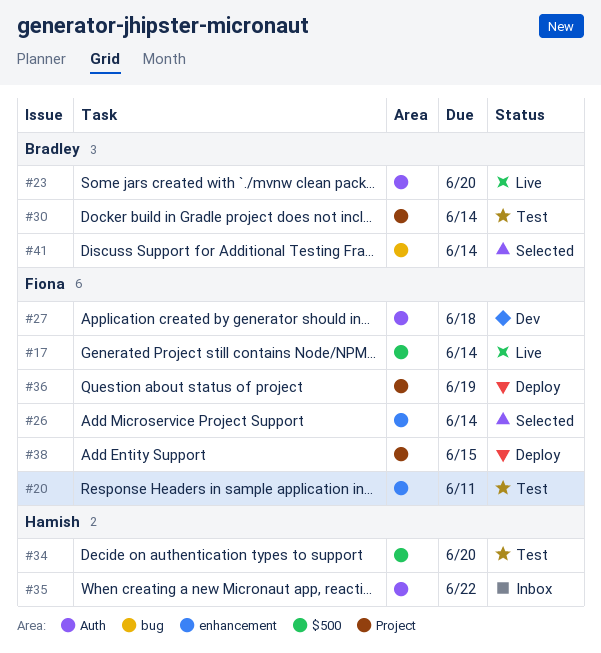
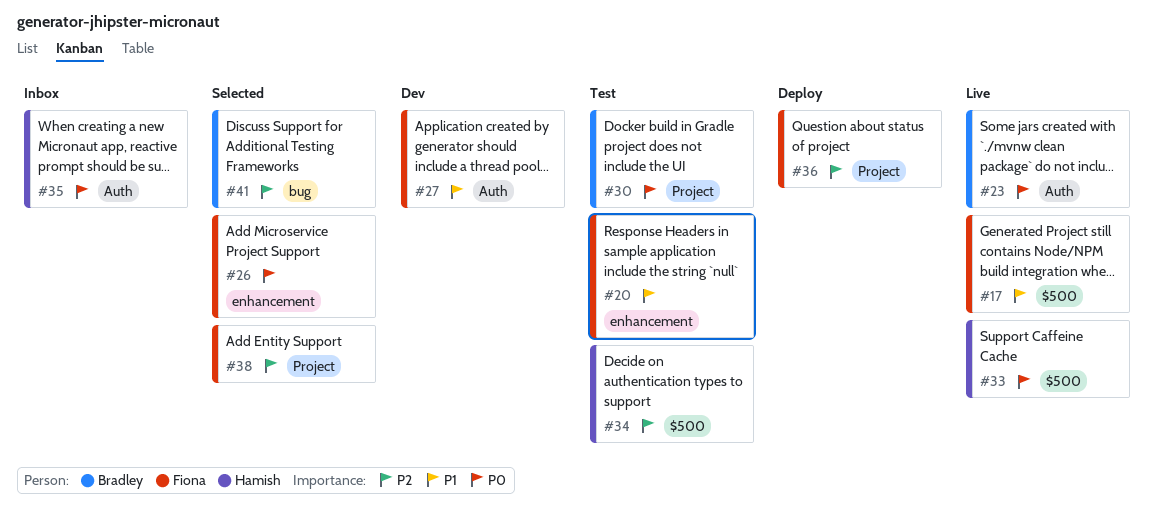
#33: none -> present
#38, status: Deploy -> Selected

